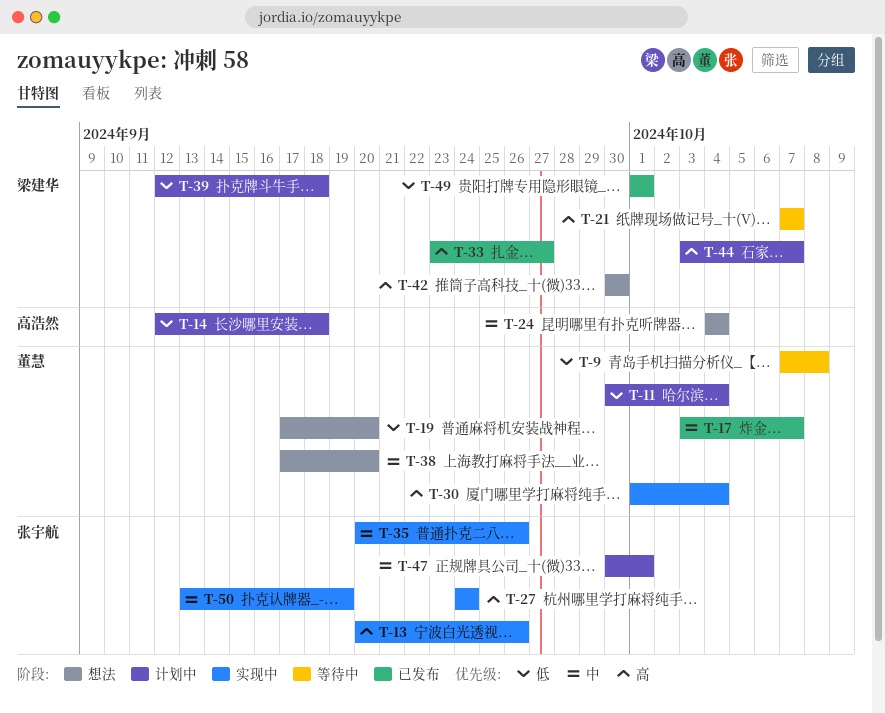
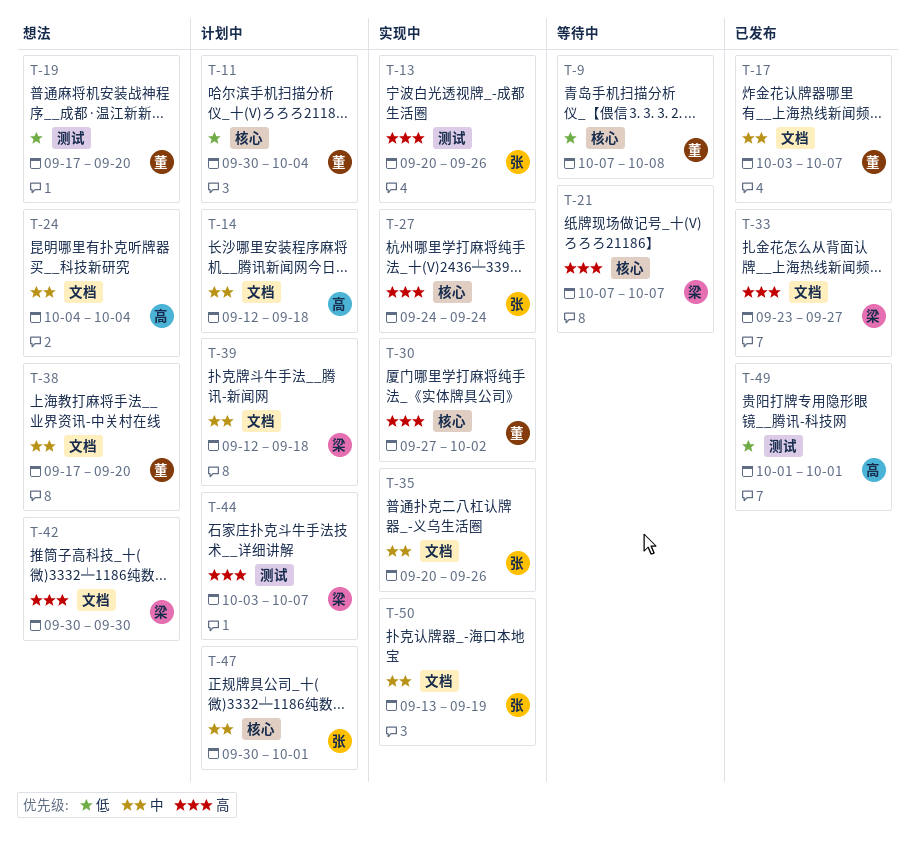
T-14, priority: 低 -> 中
T-30, start: Oct 1 -> Sep 27
T-30, due: Oct 4 -> Oct 2
T-39, priority: 低 -> 中
T-49, owner: 梁建华 -> 高浩然

